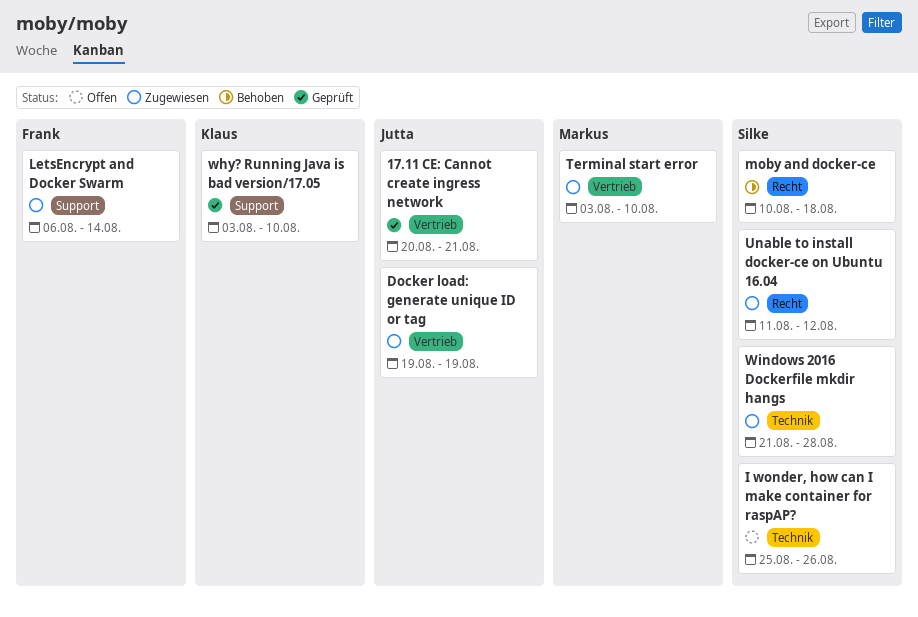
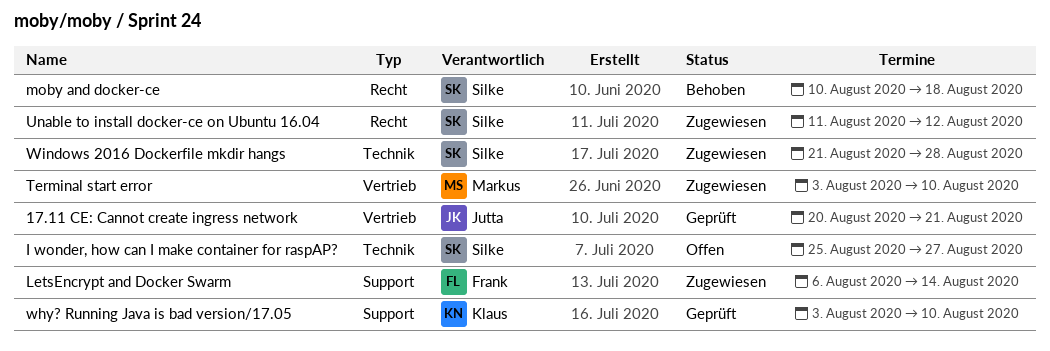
Docker load: generate unique ID or tag: present -> none
I wonder, how can I make container for raspAP?, due: Aug 26 -> Aug 27

